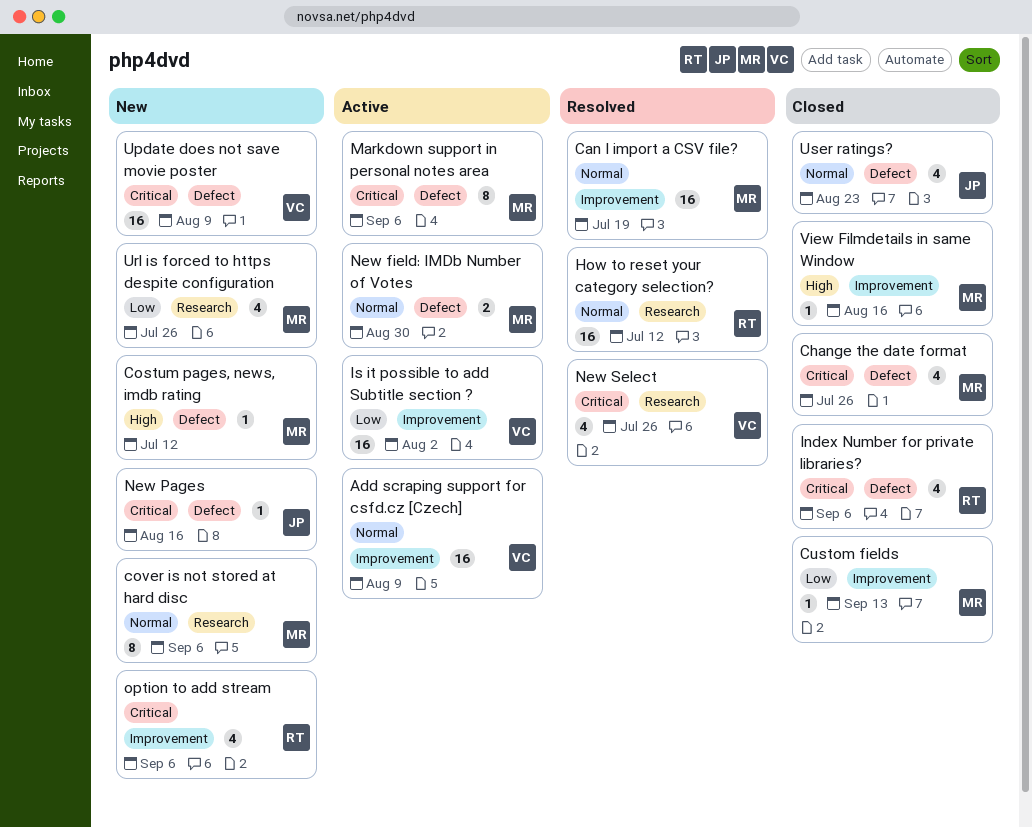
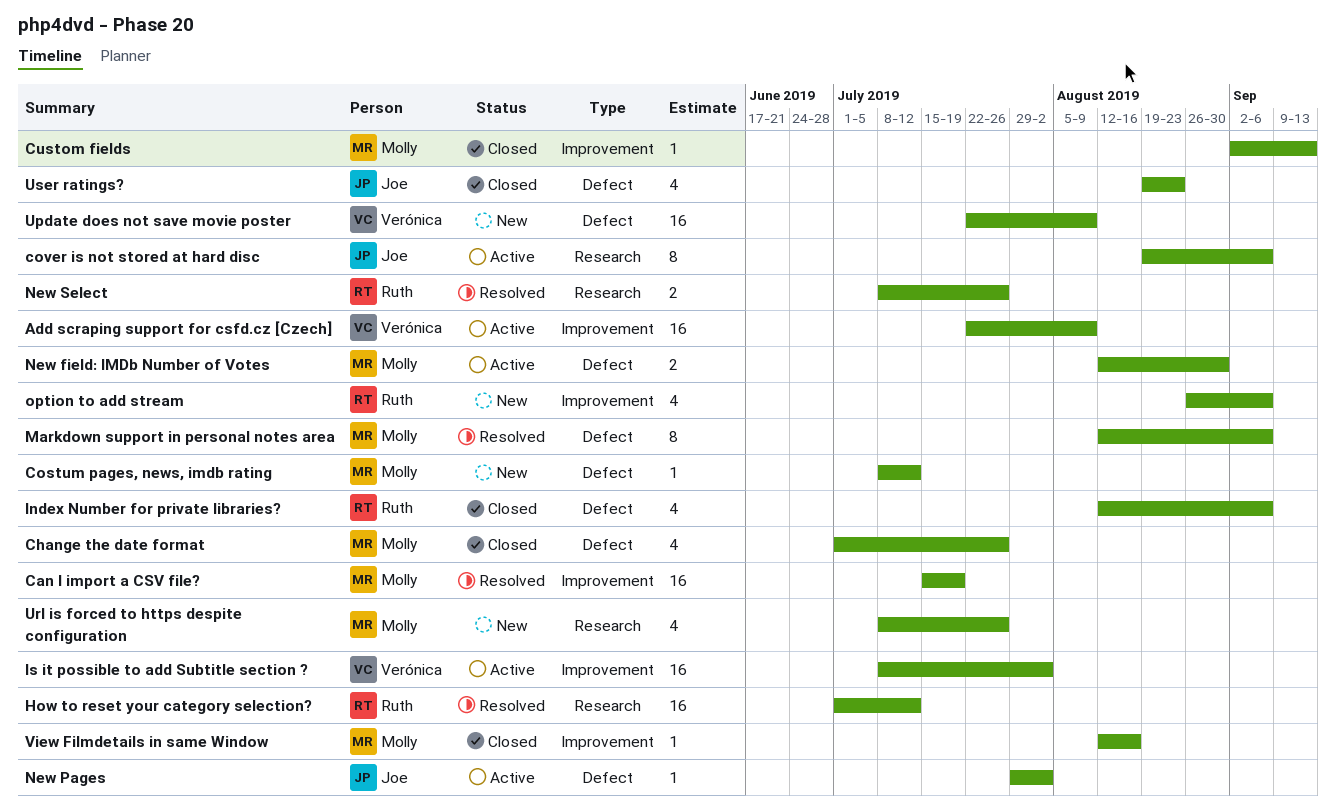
cover is not stored at hard disc, status: New -> Active
cover is not stored at hard disc, owner: Molly -> Joe
Markdown support in personal notes area, status: Active -> Resolved
New Pages, status: New -> Active
New Pages, due: Aug 16 -> Aug 2
New Select, owner: Verónica -> Ruth
New Select, estimate: 4 -> 2

